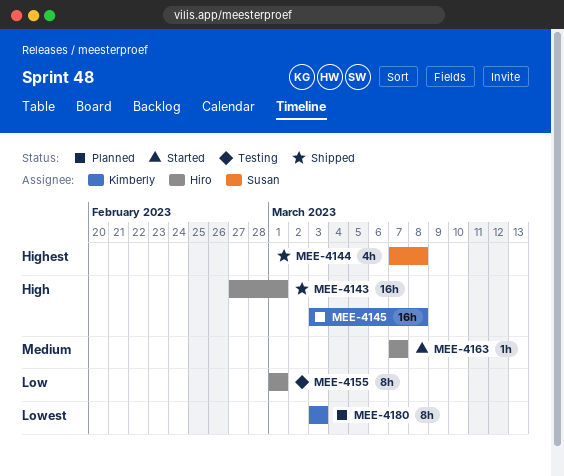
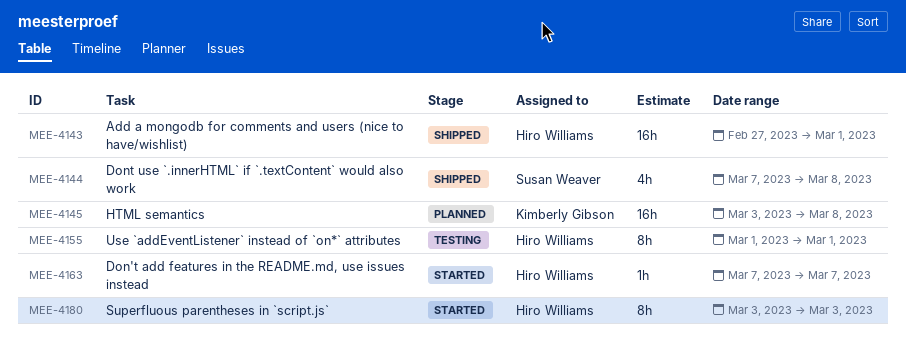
MEE-4180, status: Planned -> Started
MEE-4180, owner: Kimberly Gibson -> Hiro Williams

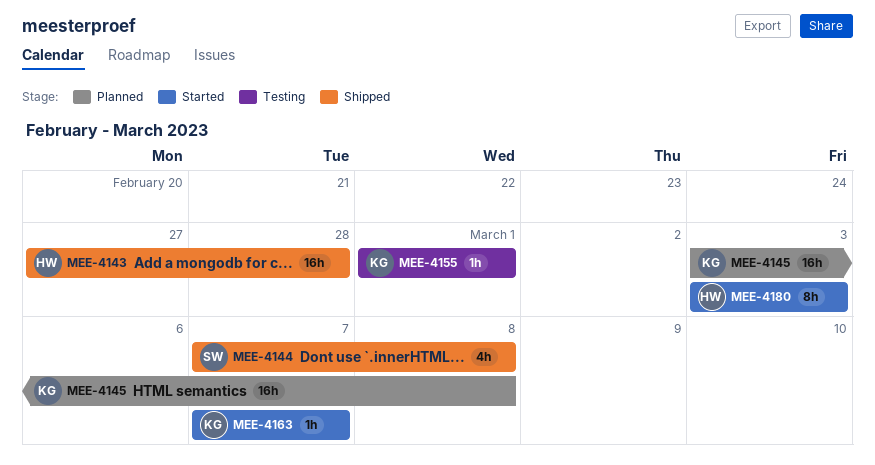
MEE-4143, due: Mar 1 -> Feb 28
MEE-4155, owner: Hiro Williams -> Kimberly Gibson
MEE-4155, estimate: 8h -> 1h
MEE-4163, owner: Hiro Williams -> Kimberly Gibson

